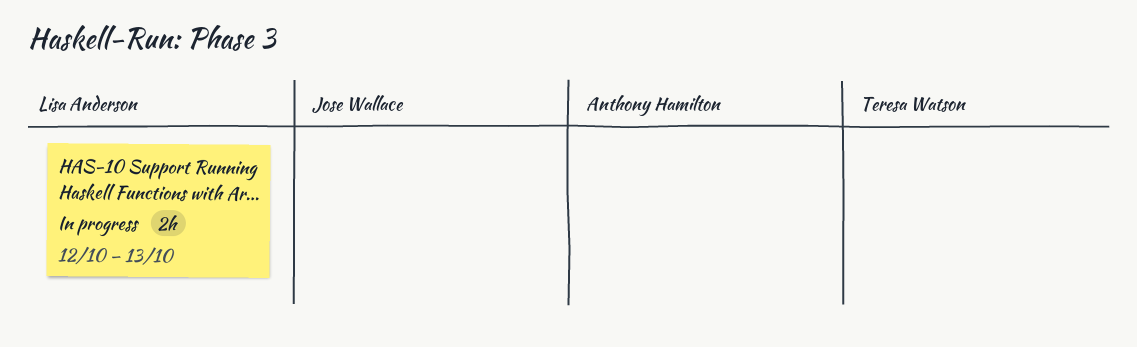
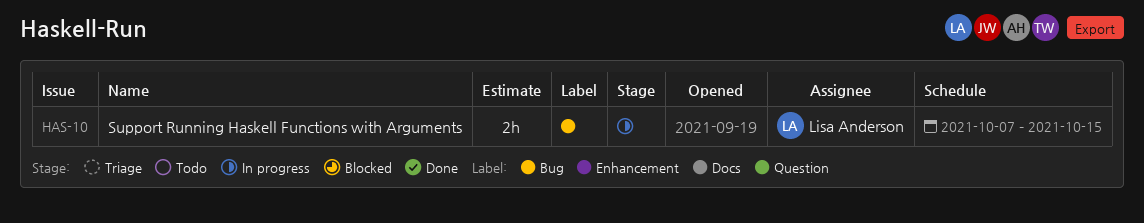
HAS-10, start: Oct 12 -> Oct 7
HAS-10, due: Oct 13 -> Oct 15

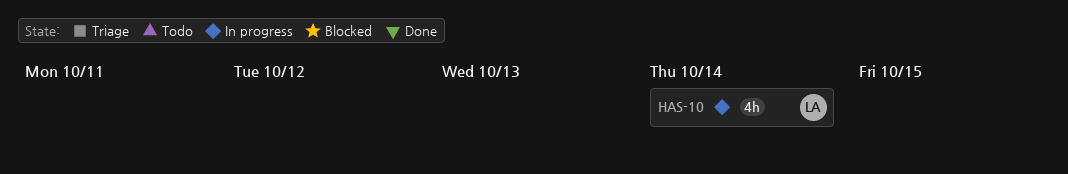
HAS-10, estimate: 2h -> 4h
HAS-10, due: Oct 15 -> Oct 14

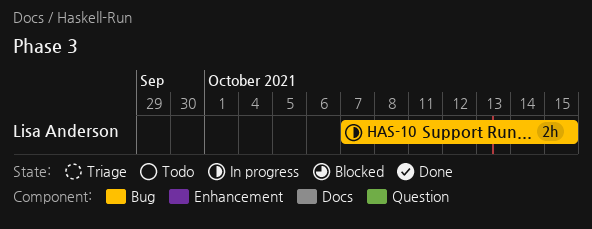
HAS-10, estimate: 4h -> 2h
HAS-10, due: Oct 14 -> Oct 15

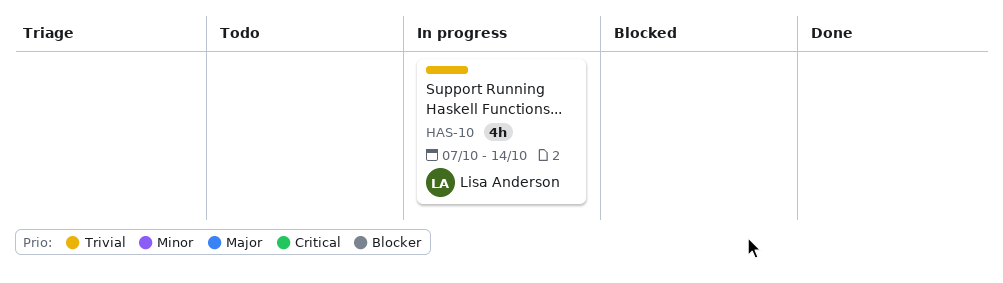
HAS-10, estimate: 2h -> 4h
HAS-10, due: Oct 15 -> Oct 14

